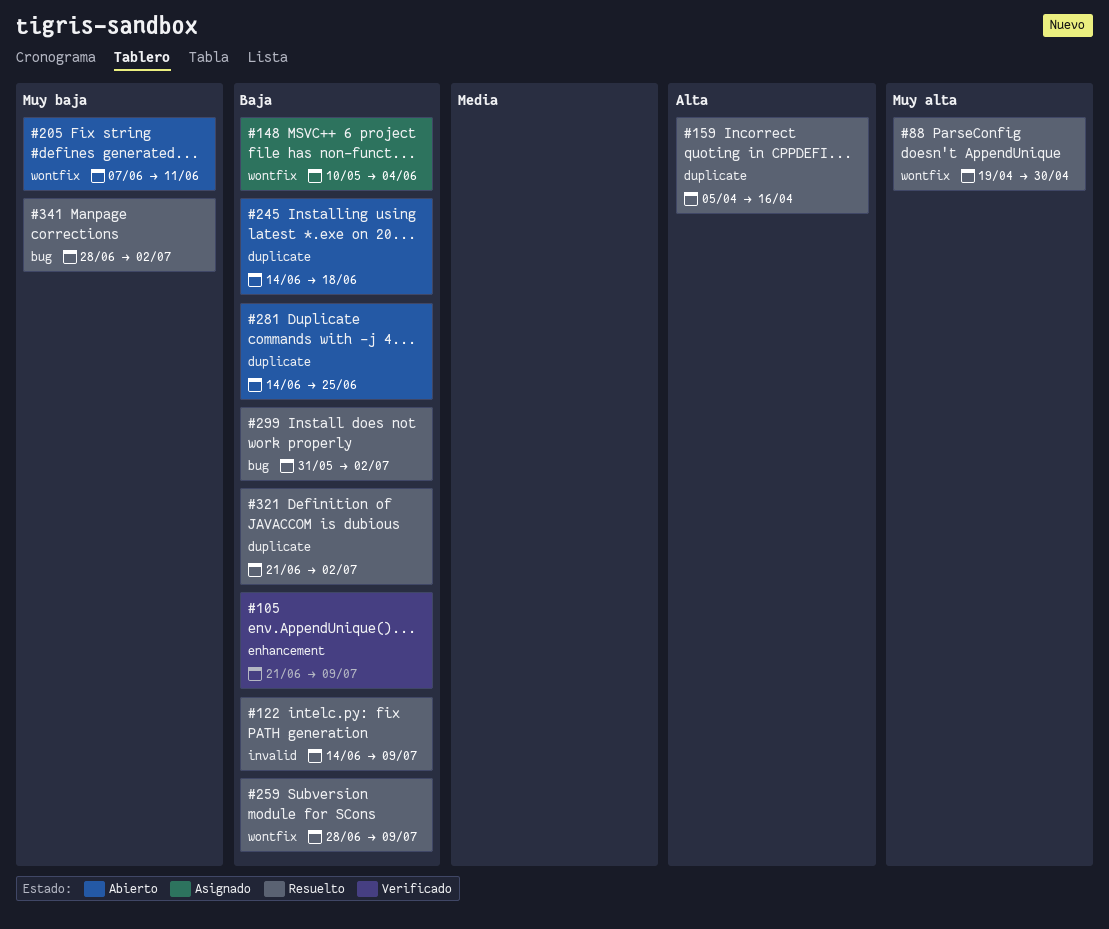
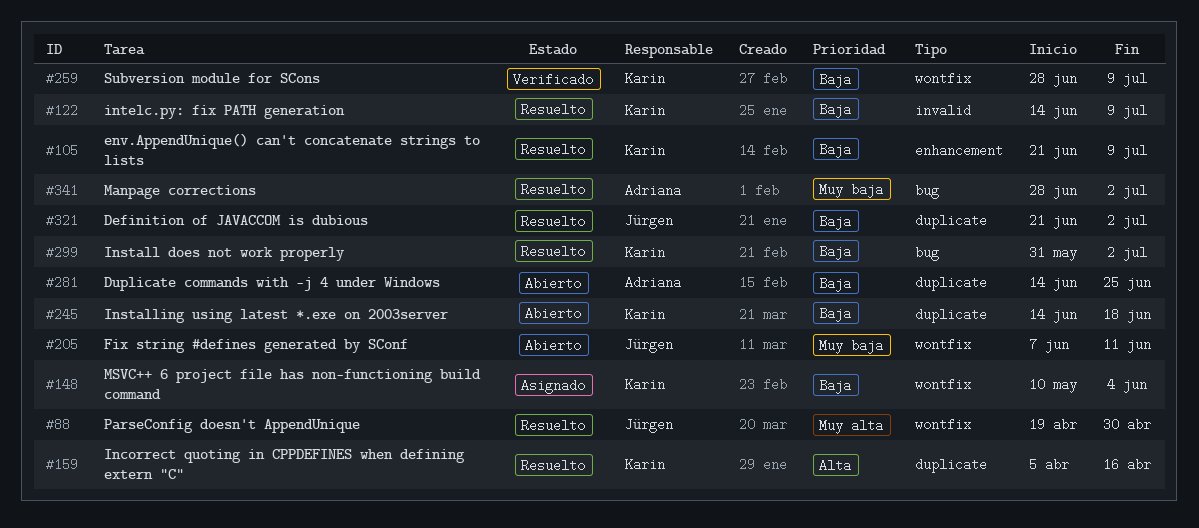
#105, status: Verificado -> Resuelto
#259, status: Resuelto -> Verificado

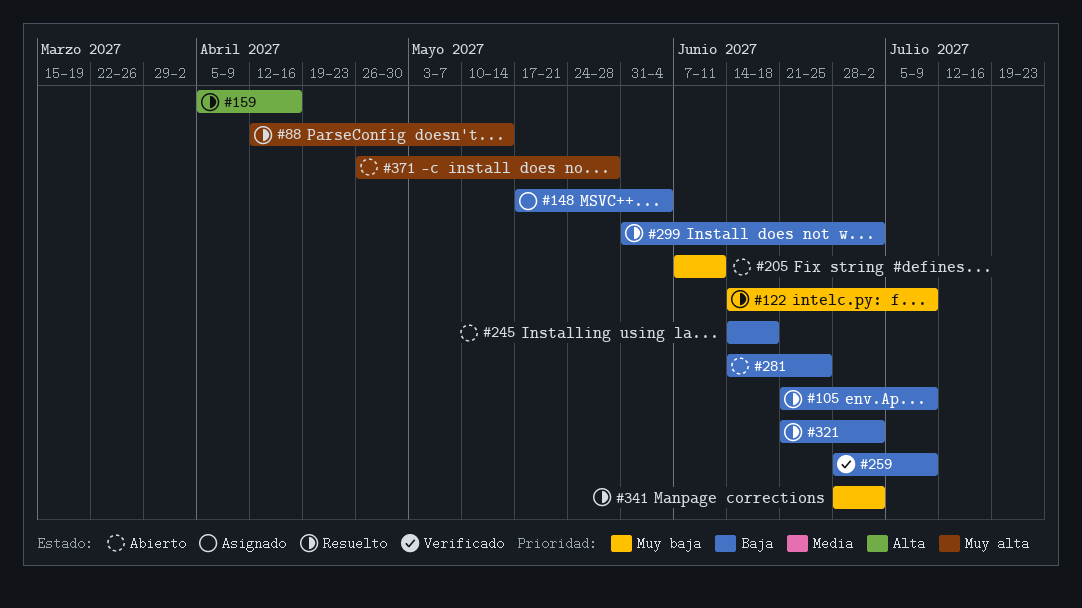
#88, start: Apr 19 -> Apr 12
#88, due: Apr 30 -> May 14
#122, priority: Baja -> Muy baja
#148, start: May 10 -> May 17
#371: none -> present

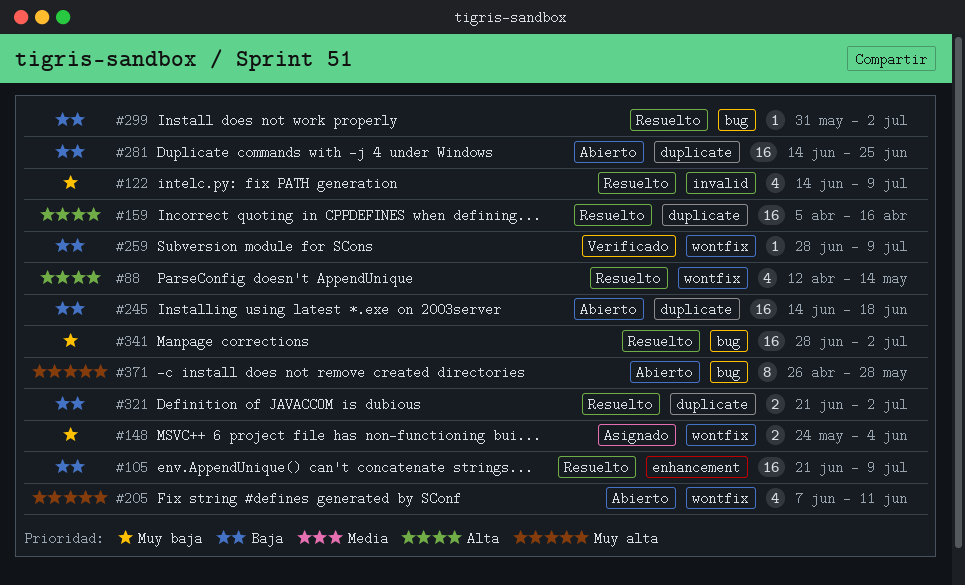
#88, priority: Muy alta -> Alta
#148, priority: Baja -> Muy baja
#148, start: May 17 -> May 24
#205, priority: Muy baja -> Muy alta

